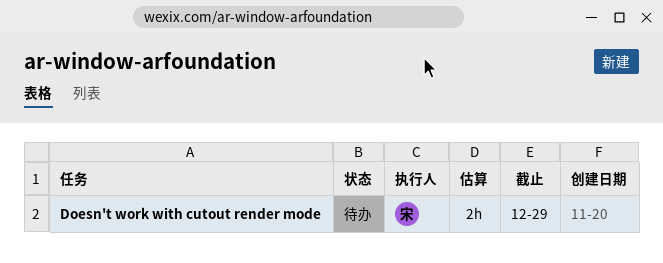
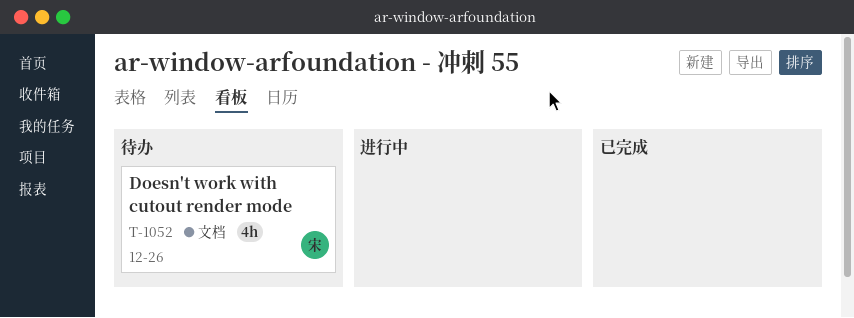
Doesn't work with cutout render mode, estimate: 2h -> 4h
Doesn't work with cutout render mode, due: Dec 29 -> Dec 26

